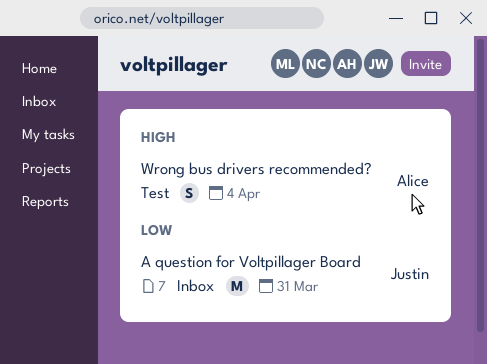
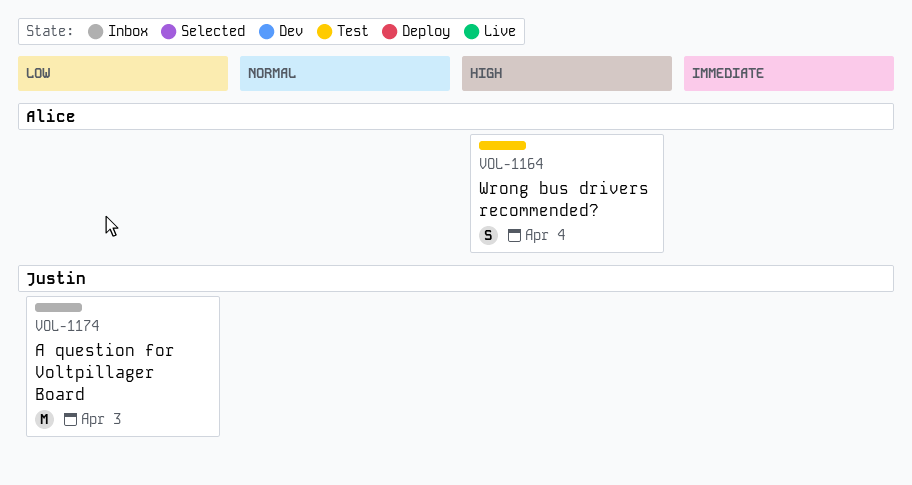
A question for Voltpillager Board, due: Mar 31 -> Apr 3

